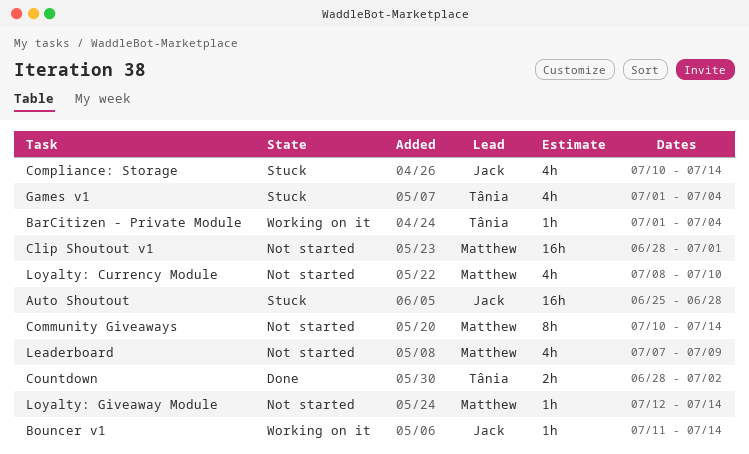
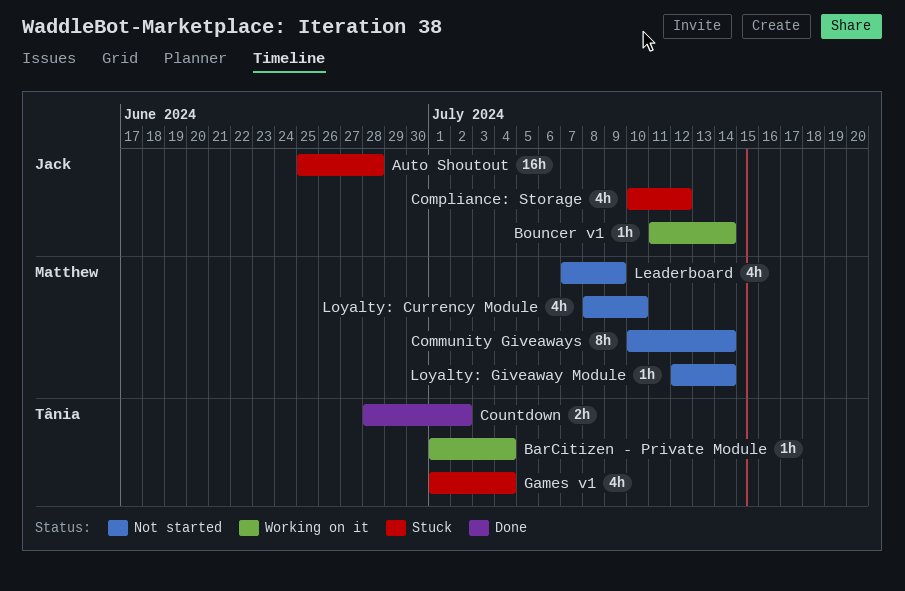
Clip Shoutout v1: present -> none
Compliance: Storage, due: Jul 14 -> Jul 12

